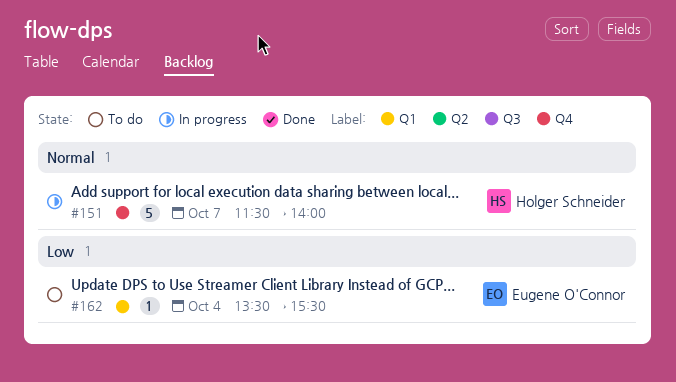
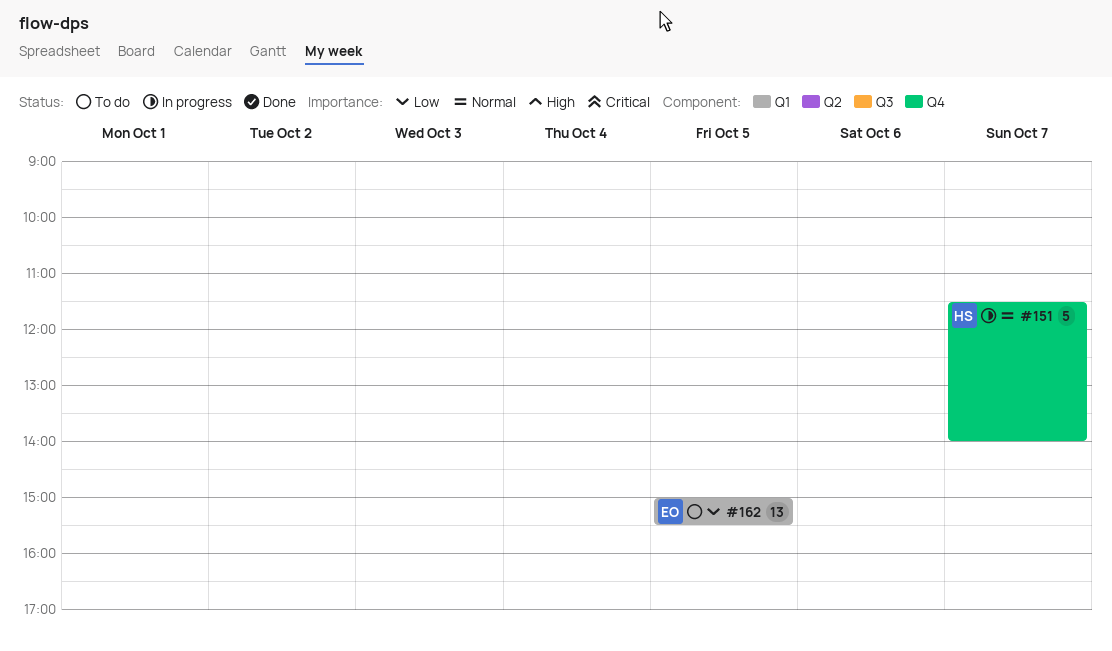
#162, estimate: 1 -> 13
#162, day: Oct 4 -> Oct 5
#162, begins: 13:30 -> 15:00

